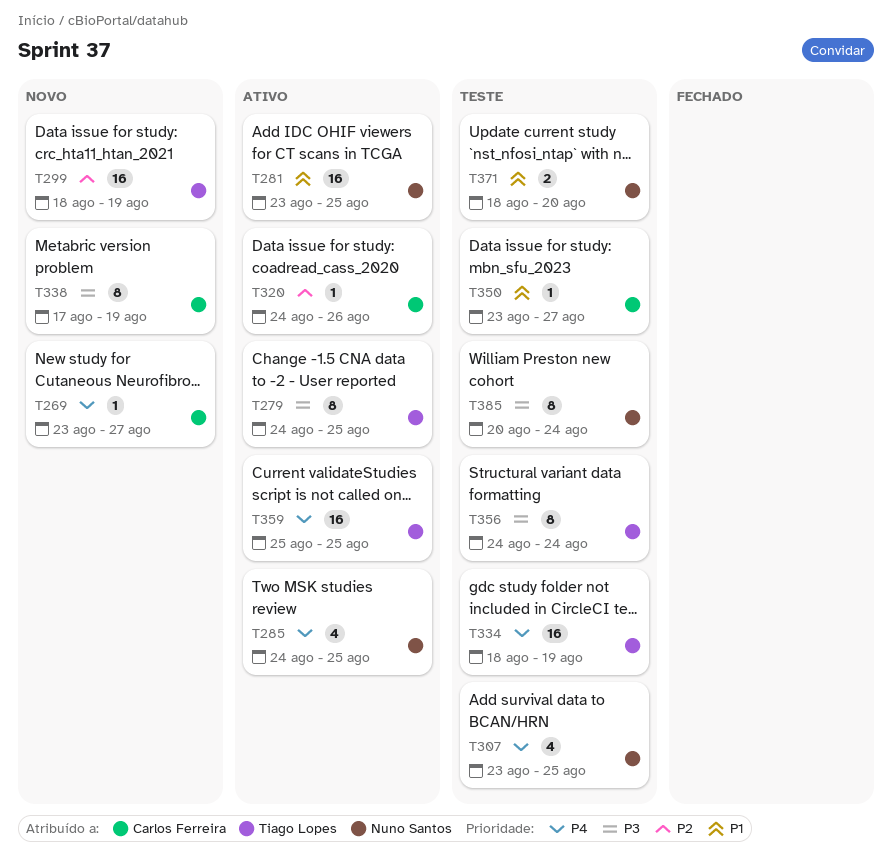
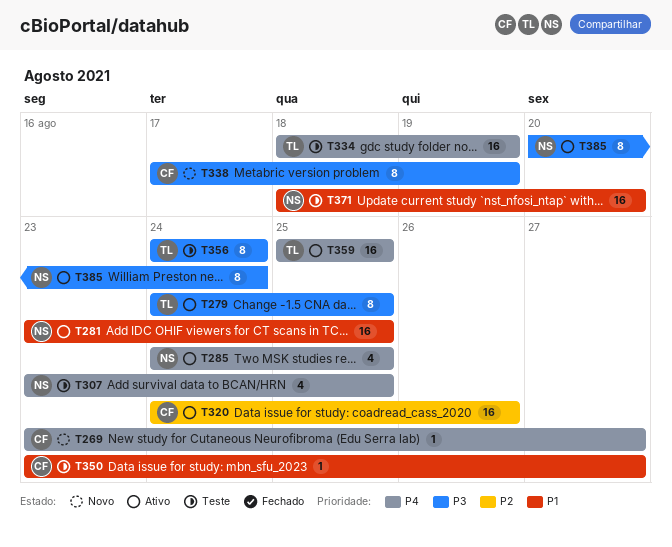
T299: present -> none
T320, estimate: 1 -> 16
T371, estimate: 2 -> 16
T385, status: Teste -> Ativo

